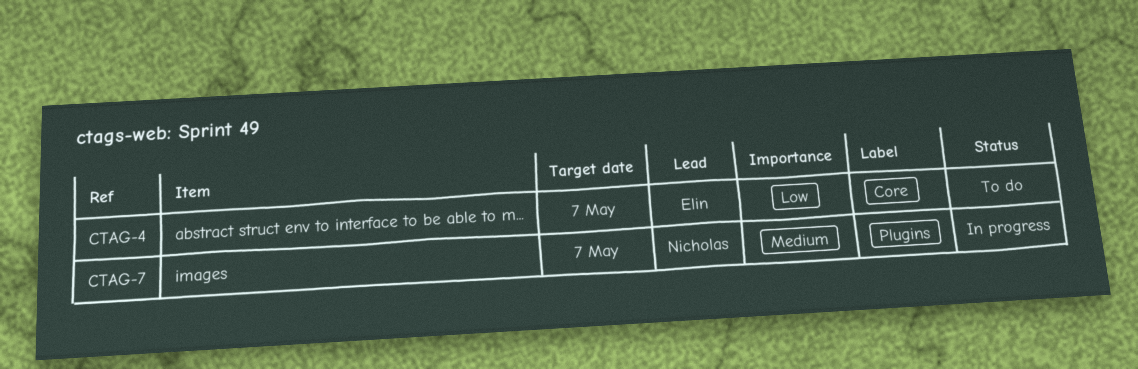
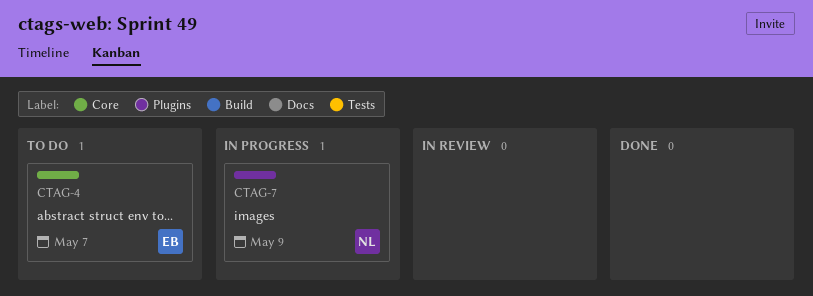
CTAG-7, due: May 7 -> May 9

